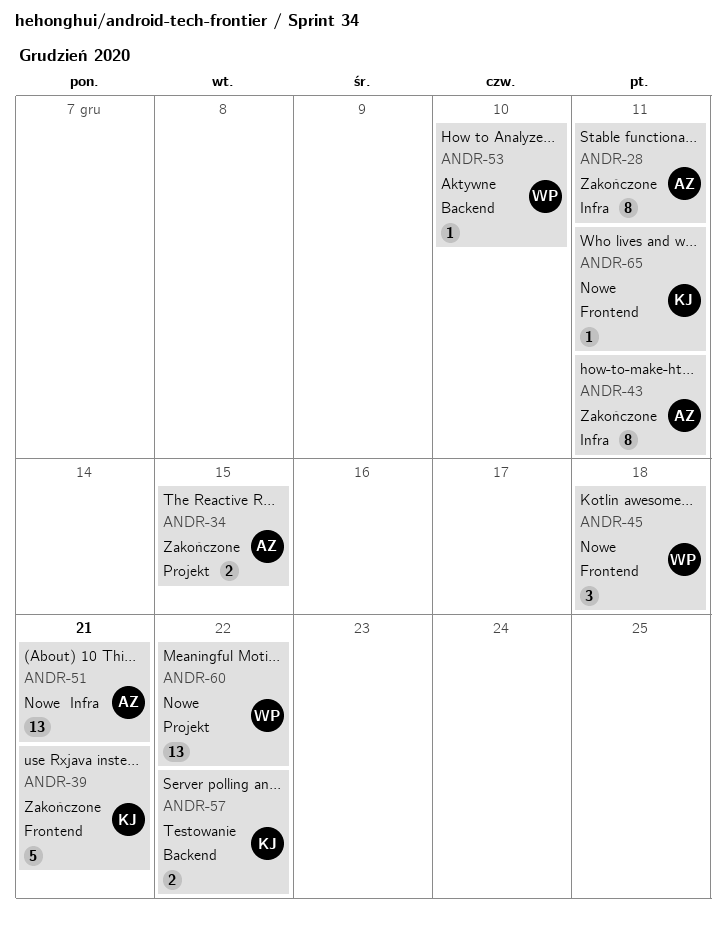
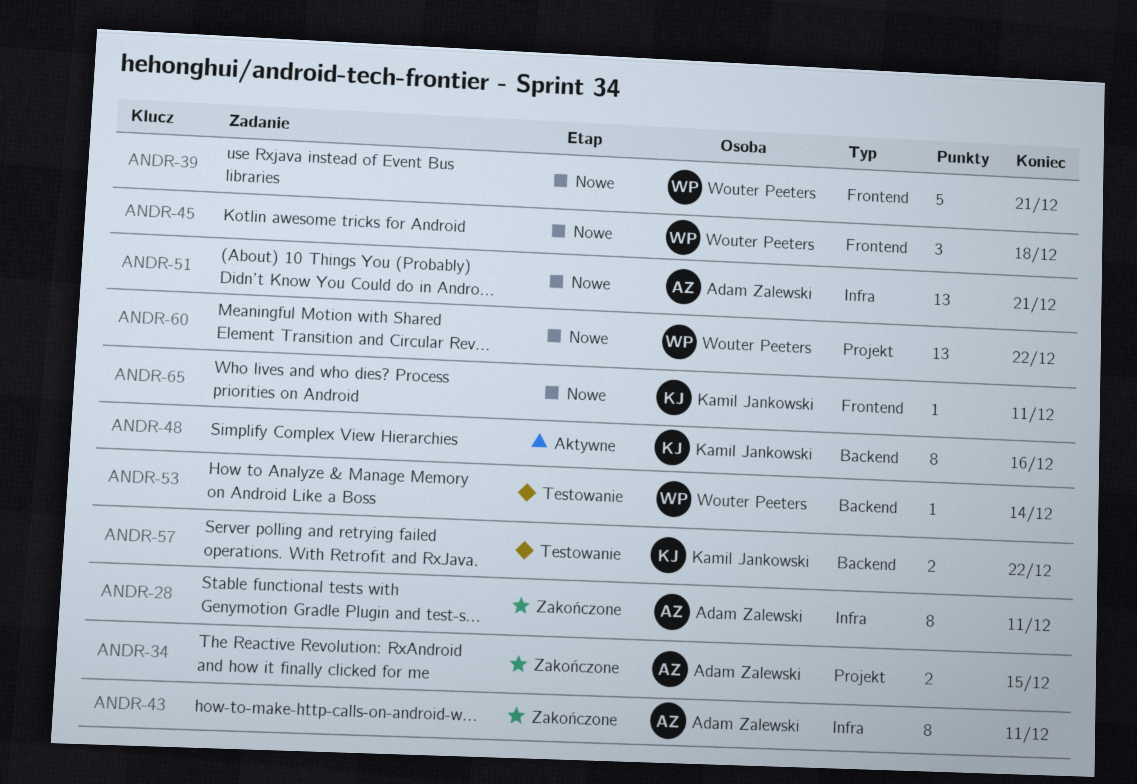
ANDR-39, status: Zakończone -> Nowe
ANDR-39, owner: Kamil Jankowski -> Wouter Peeters
ANDR-48: none -> present
ANDR-53, status: Aktywne -> Testowanie
ANDR-53, due: Dec 10 -> Dec 14

